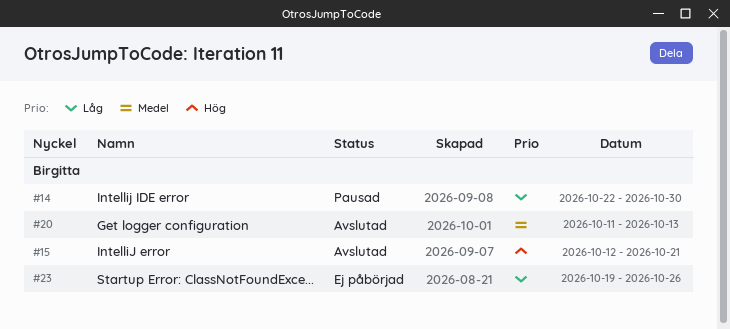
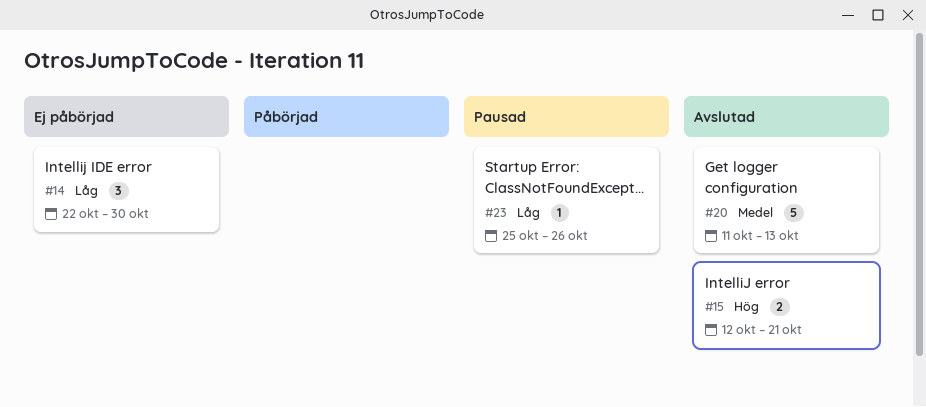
#14, status: Pausad -> Ej påbörjad
#23, status: Ej påbörjad -> Pausad
#23, start: Oct 19 -> Oct 25

